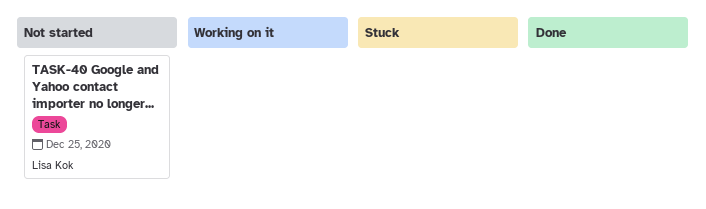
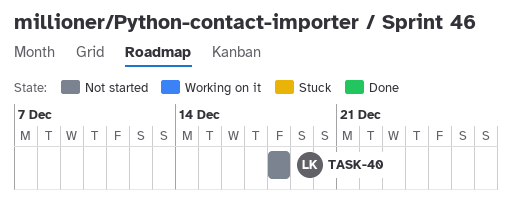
TASK-40, due: Dec 25 -> Dec 18

